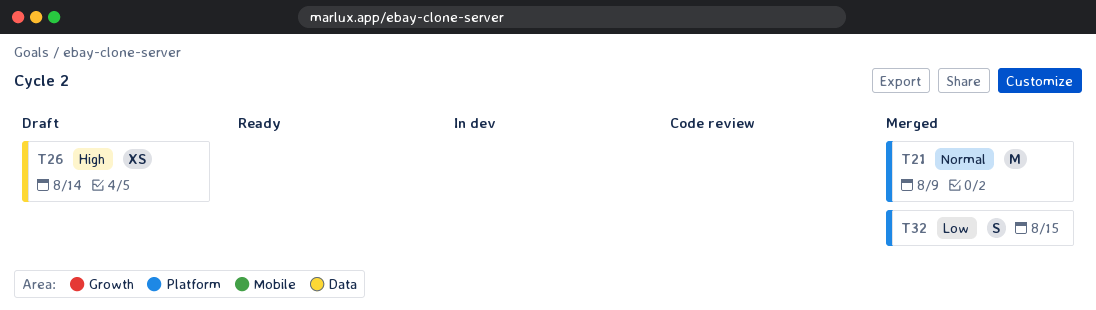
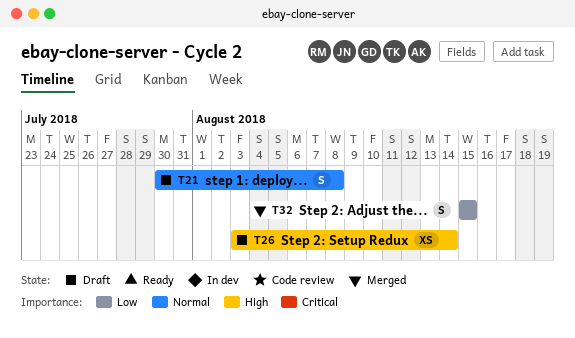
T21, status: Merged -> Draft
T21, estimate: M -> S
T21, due: Aug 9 -> Aug 8

